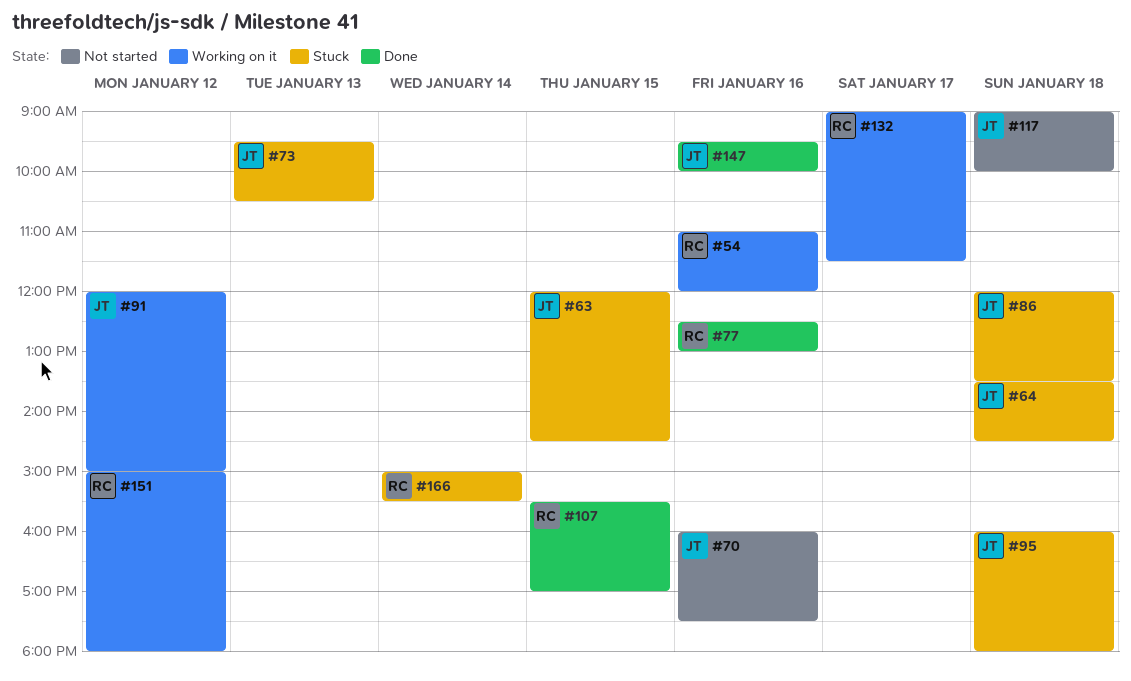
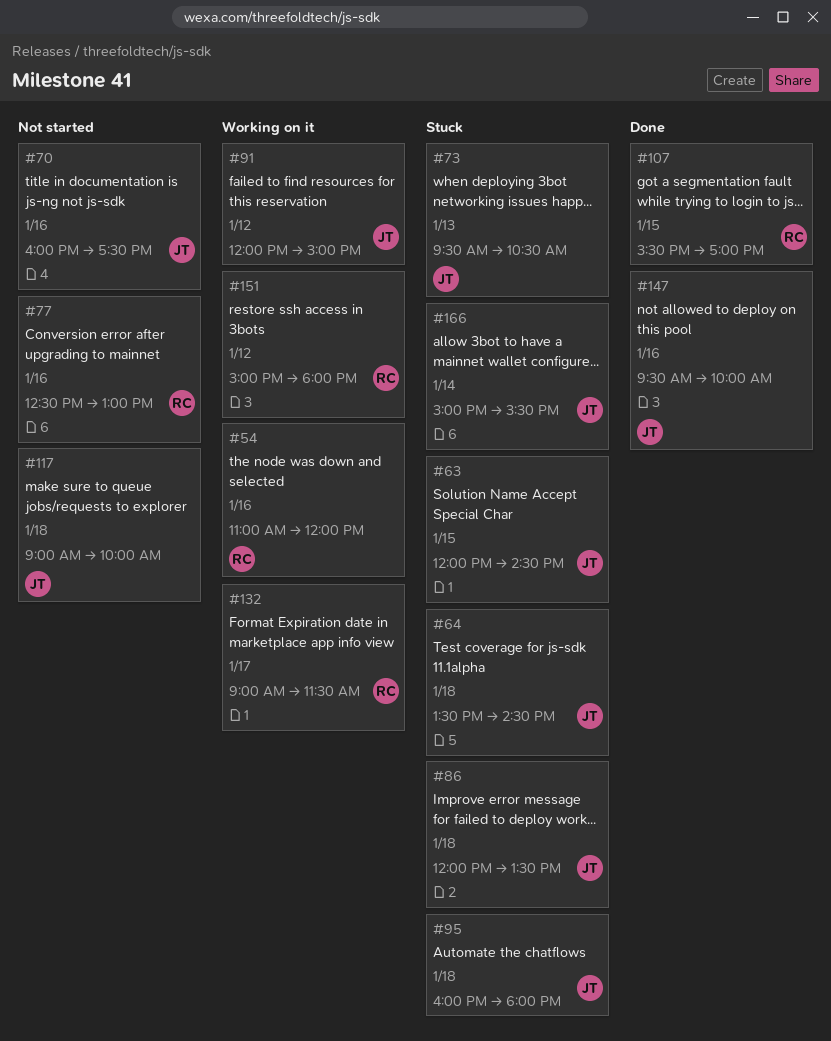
#77, status: Done -> Not started
#166, owner: RC -> JT

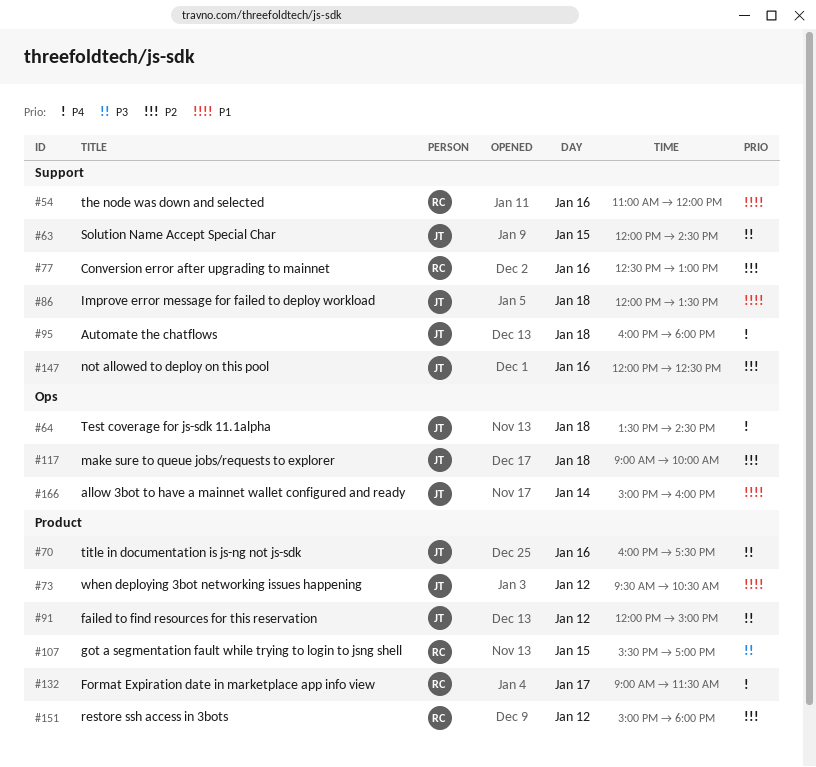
#73, day: Jan 13 -> Jan 12
#147, begins: 09:30 -> 12:00
#147, ends: 10:00 -> 12:30
#166, ends: 15:30 -> 16:00

